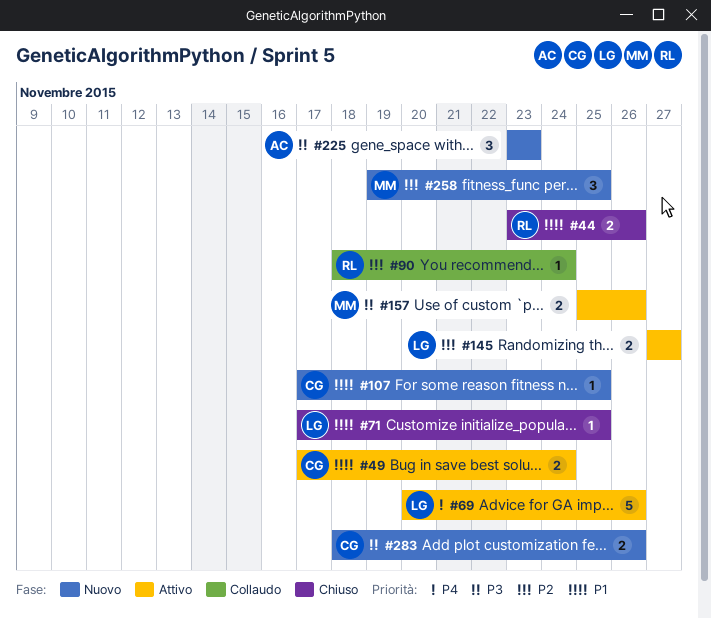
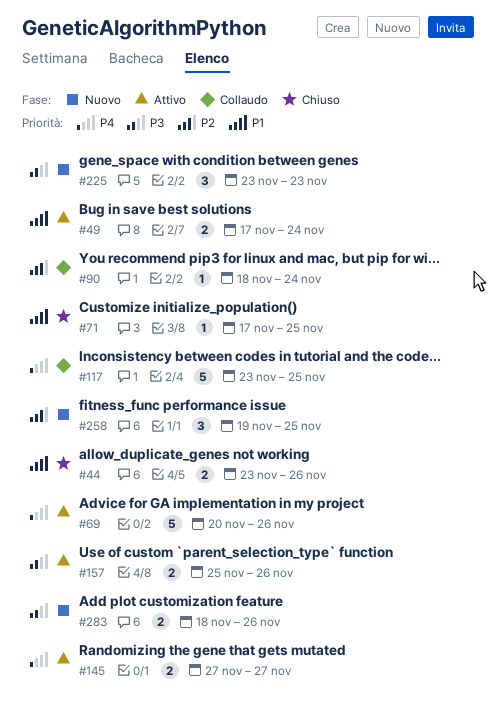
#107: present -> none
#117: none -> present
#145, priority: P2 -> P4

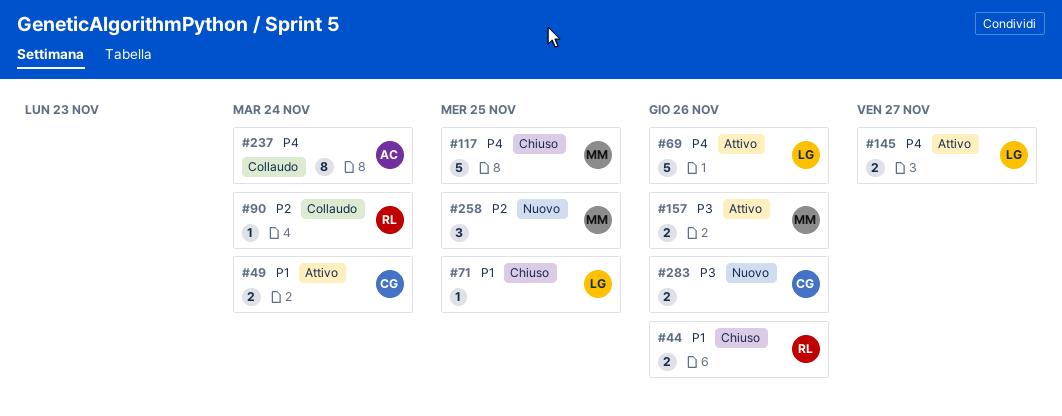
#117, status: Collaudo -> Chiuso
#225: present -> none
#237: none -> present

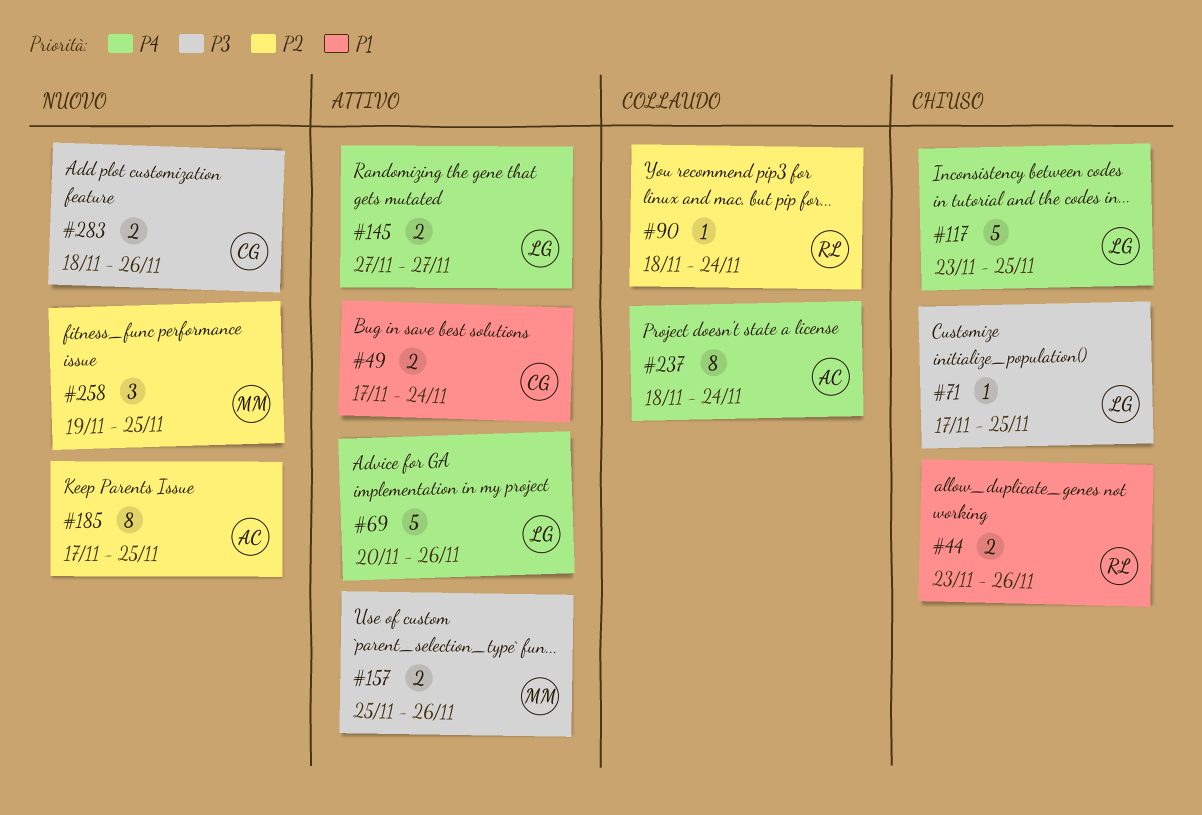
#71, priority: P1 -> P3
#117, owner: MM -> LG
#185: none -> present

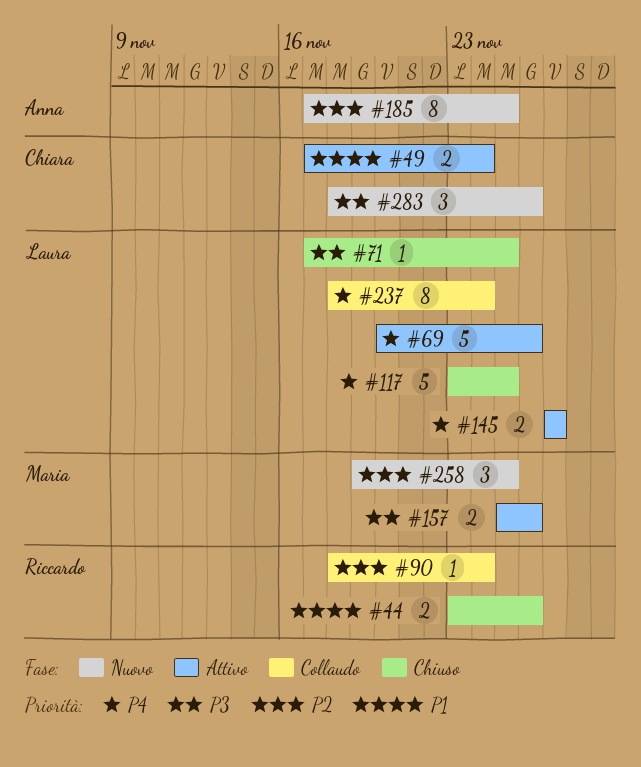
#237, owner: Anna -> Laura
#283, estimate: 2 -> 3

